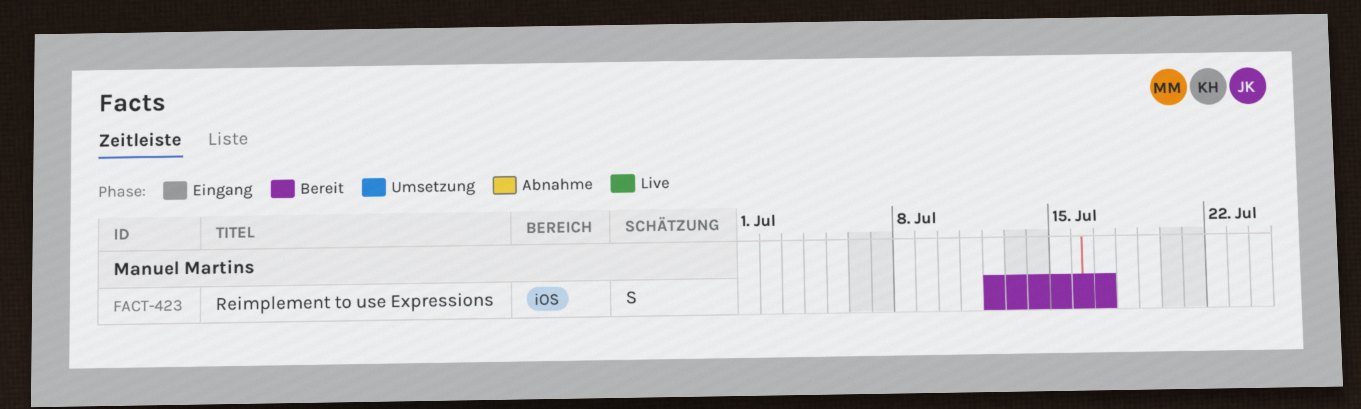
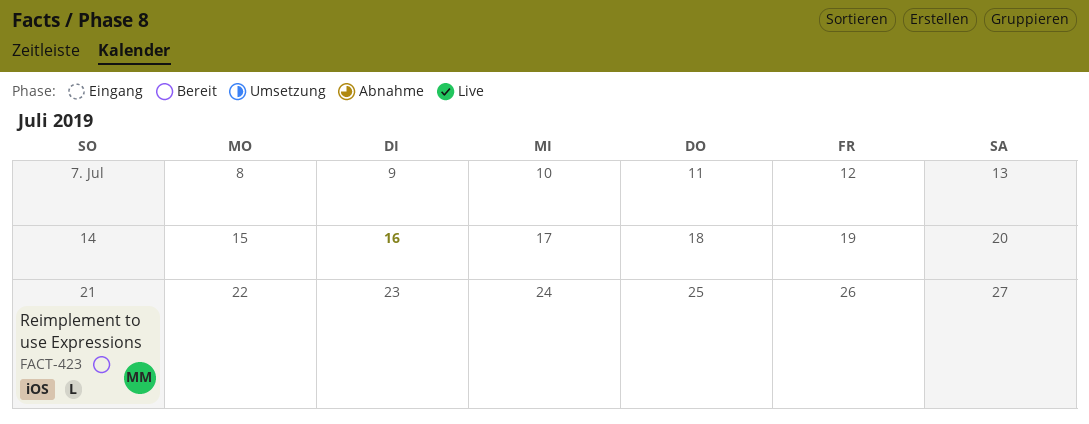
FACT-423, estimate: S -> L
FACT-423, due: Jul 17 -> Jul 21

